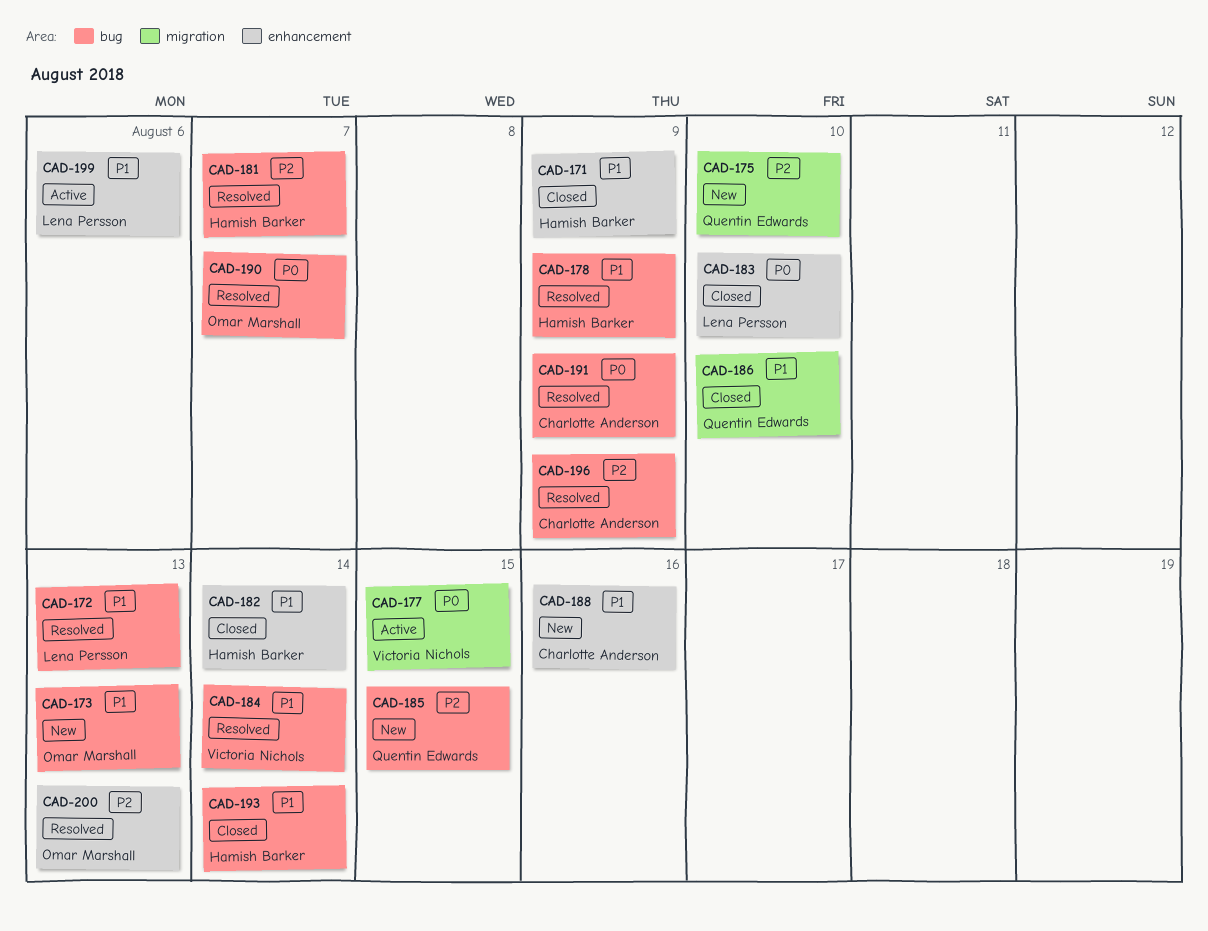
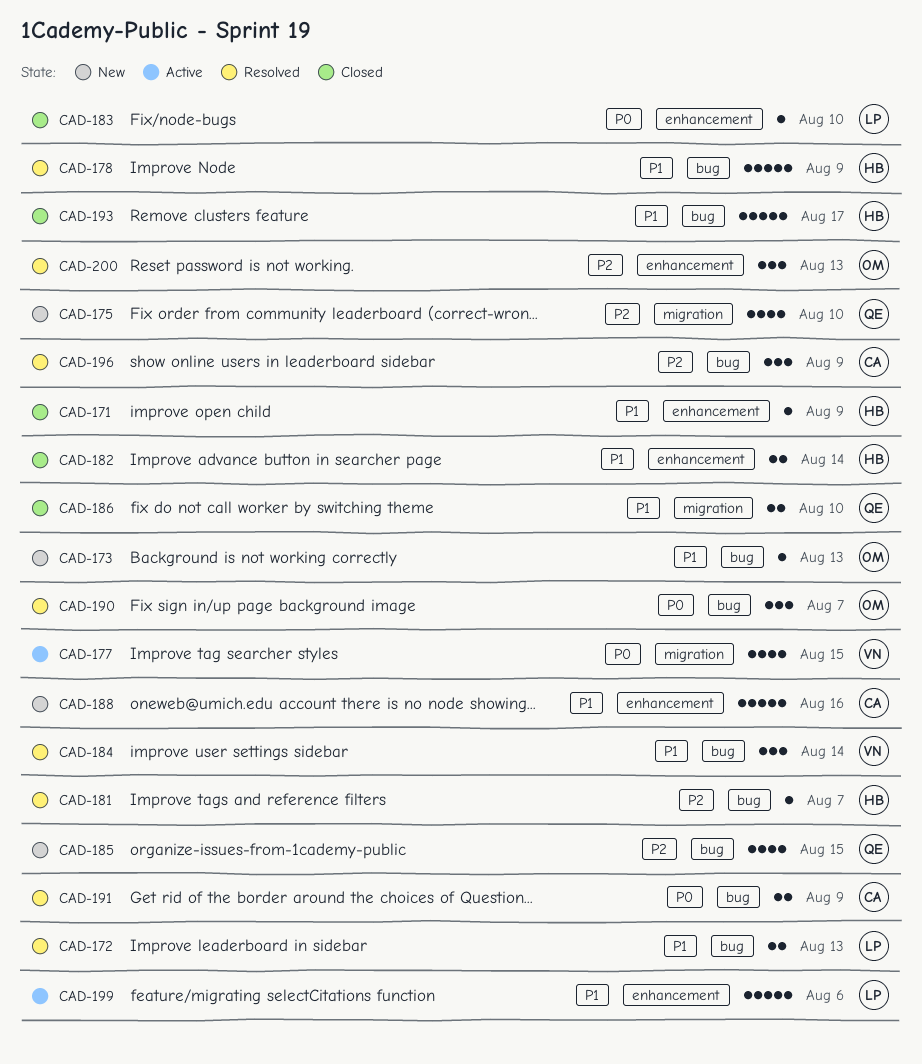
CAD-193, due: Aug 14 -> Aug 17

